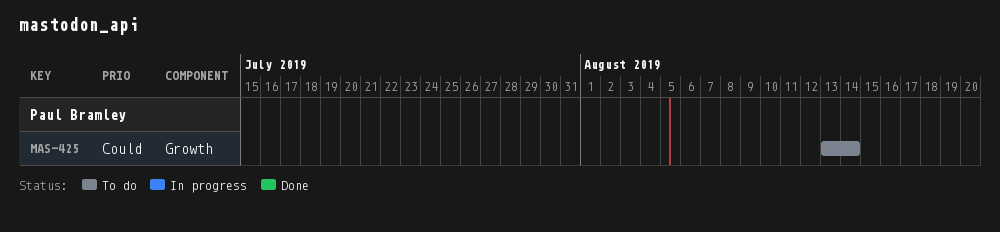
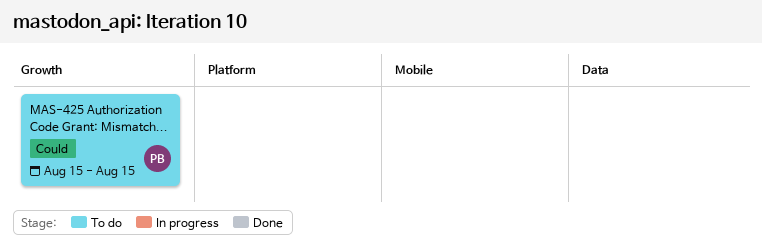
MAS-425, start: Aug 13 -> Aug 15
MAS-425, due: Aug 14 -> Aug 15

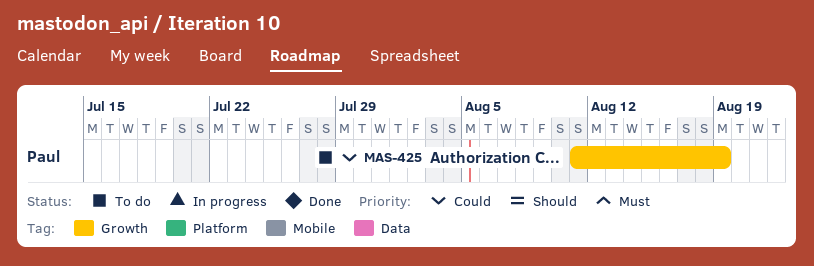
MAS-425, start: Aug 15 -> Aug 11
MAS-425, due: Aug 15 -> Aug 19

